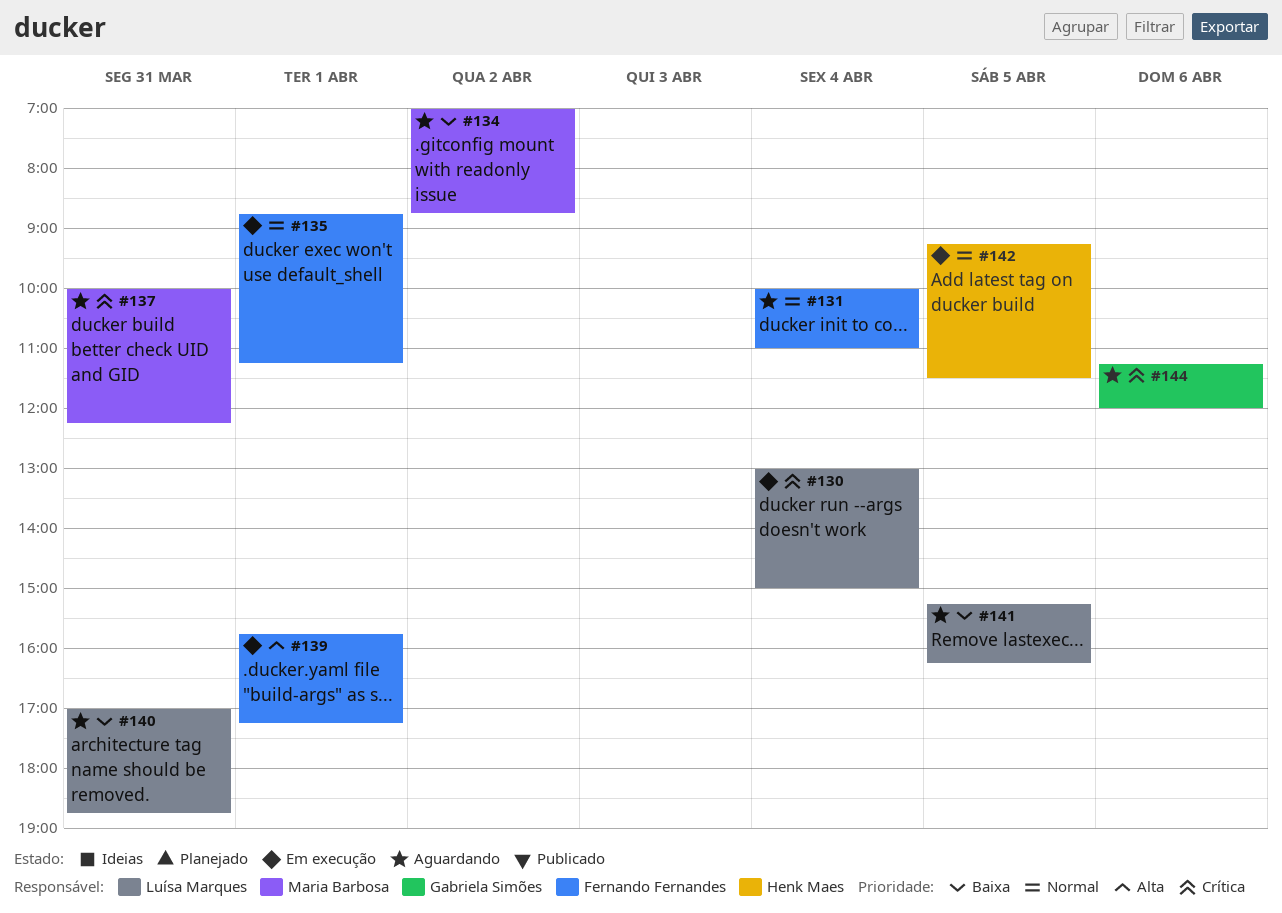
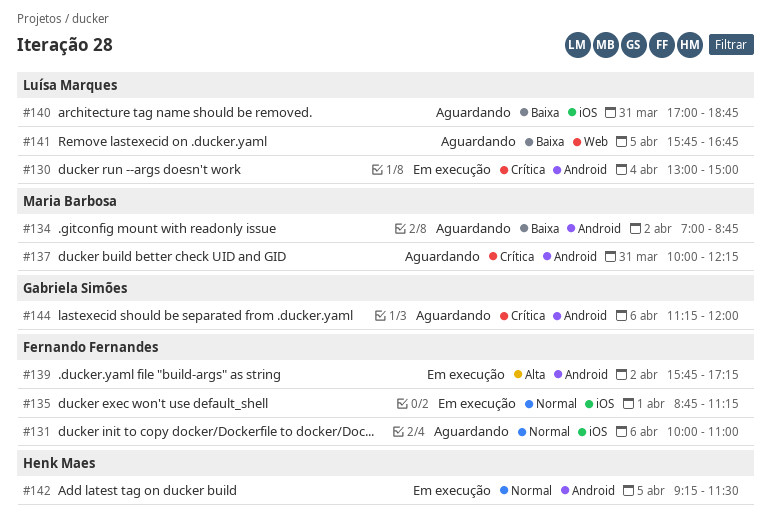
#131, day: Apr 4 -> Apr 6
#139, day: Apr 1 -> Apr 2
#141, begins: 15:15 -> 15:45
#141, ends: 16:15 -> 16:45

